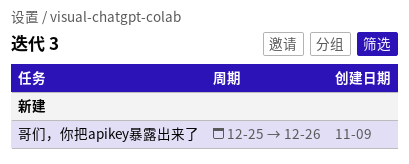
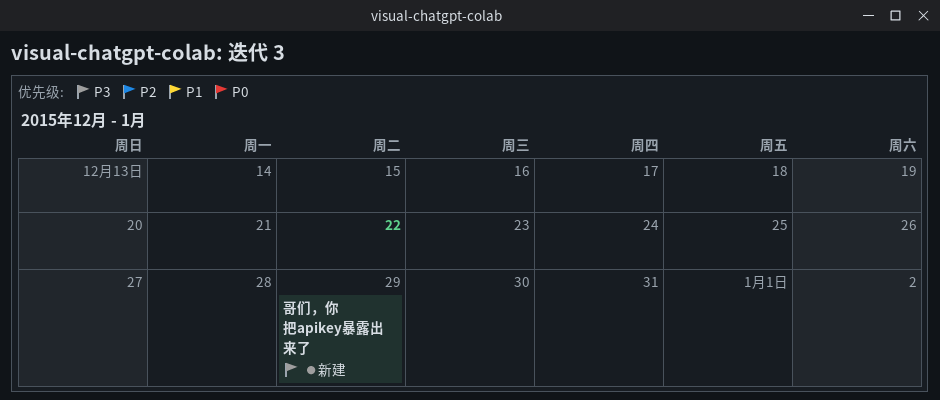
哥们，你把apikey暴露出来了, due: Dec 26 -> Dec 29

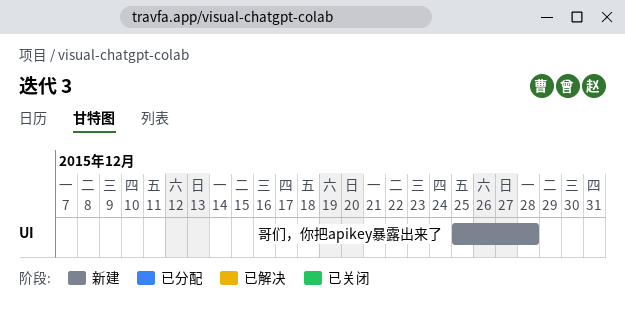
哥们，你把apikey暴露出来了, due: Dec 29 -> Dec 28

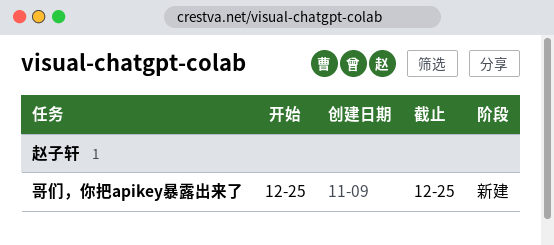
哥们，你把apikey暴露出来了, due: Dec 28 -> Dec 25

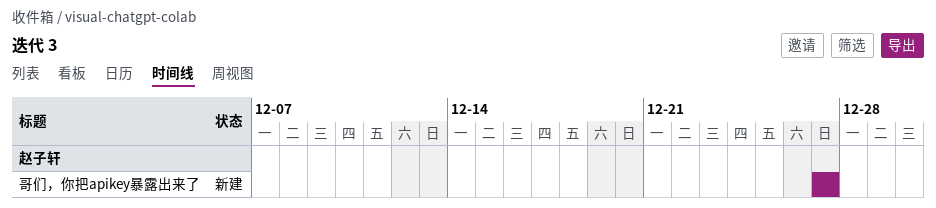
哥们，你把apikey暴露出来了, start: Dec 25 -> Dec 27
哥们，你把apikey暴露出来了, due: Dec 25 -> Dec 27

